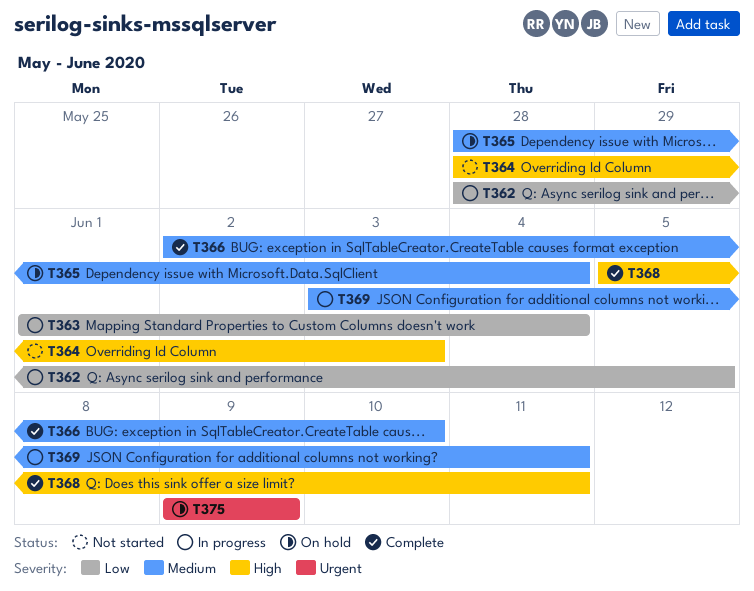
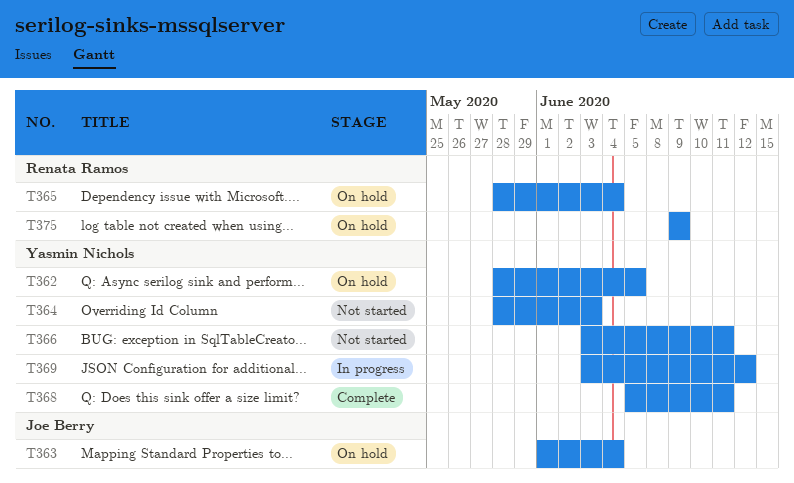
T362, status: In progress -> On hold
T363, status: In progress -> On hold
T366, status: Complete -> Not started
T366, start: Jun 2 -> Jun 3
T366, due: Jun 10 -> Jun 11
T369, due: Jun 11 -> Jun 12

